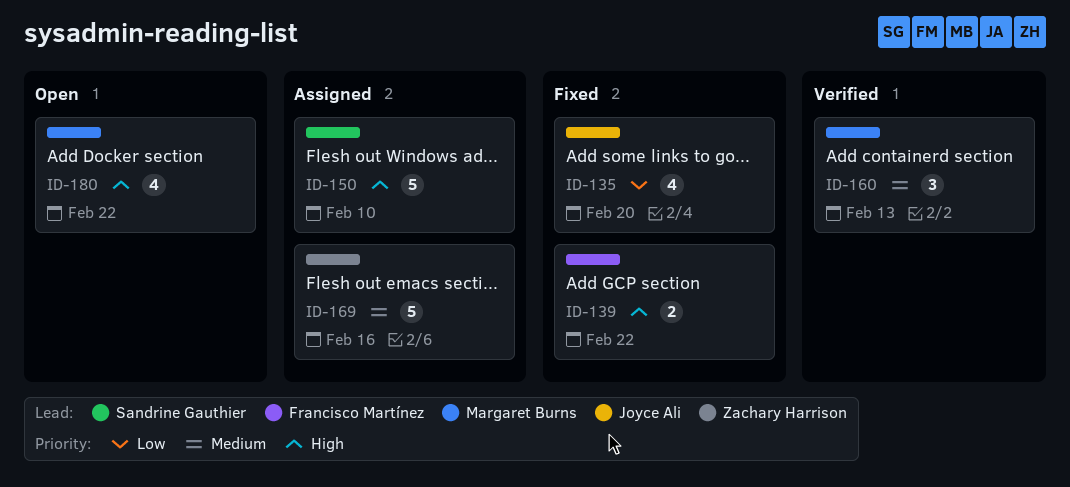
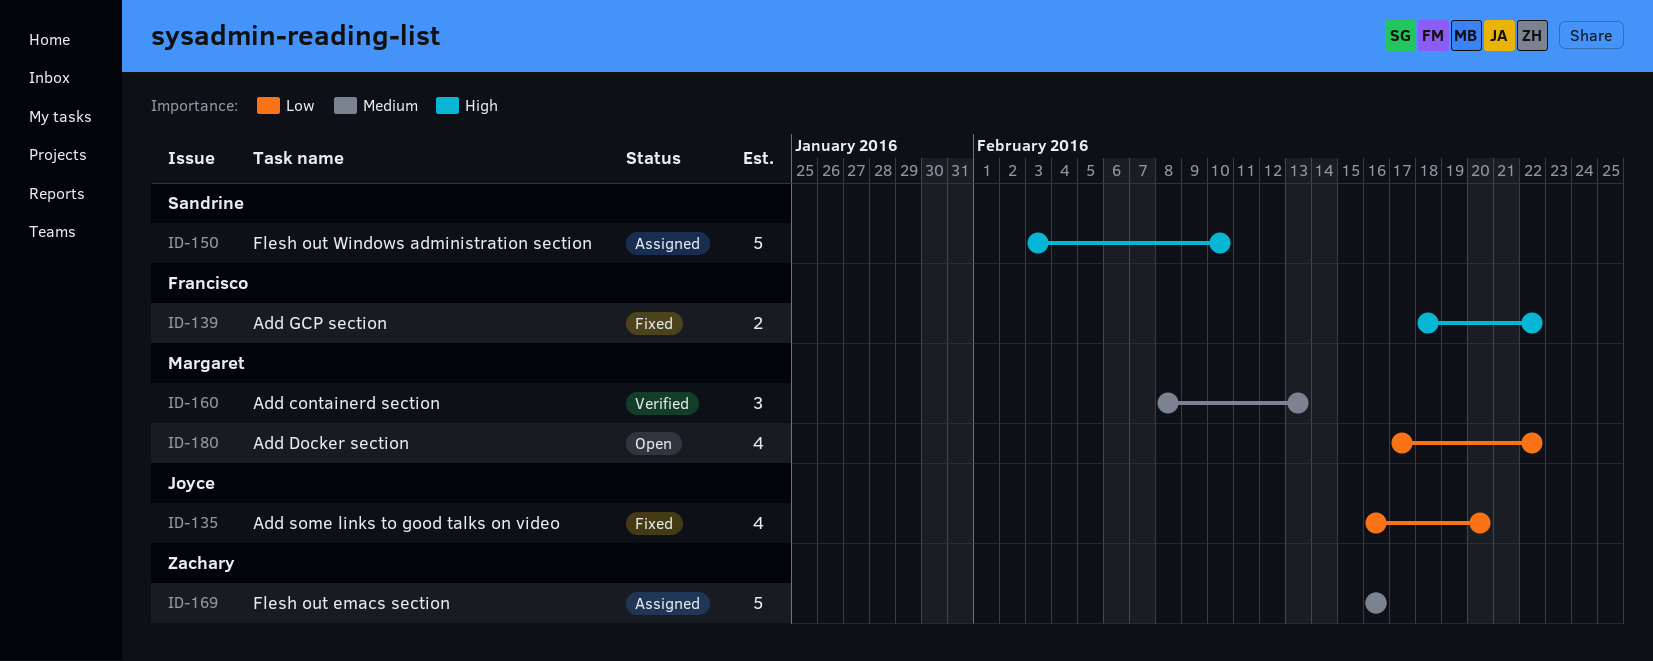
ID-180, priority: High -> Low

